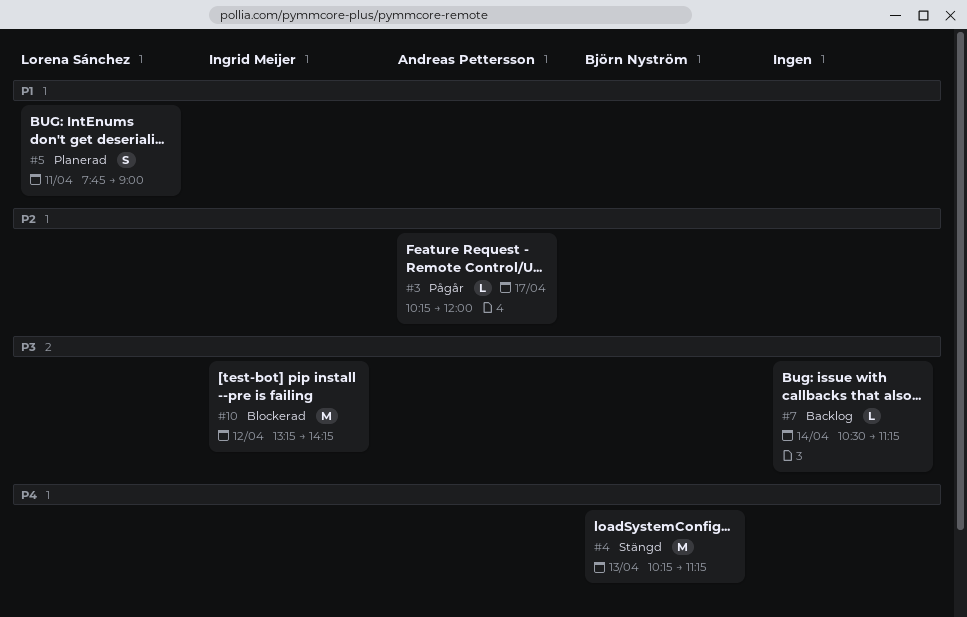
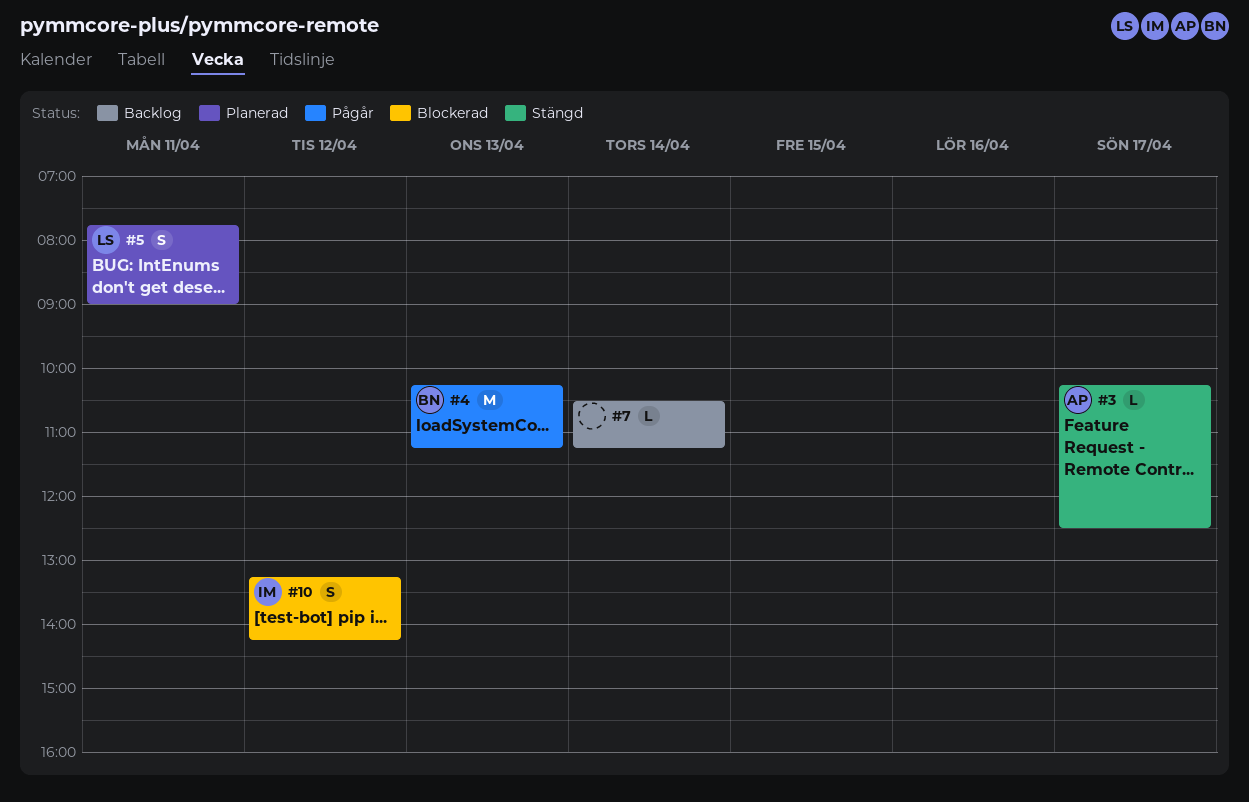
#3, status: Pågår -> Stängd
#3, ends: 12:00 -> 12:30
#4, status: Stängd -> Pågår
#10, estimate: M -> S

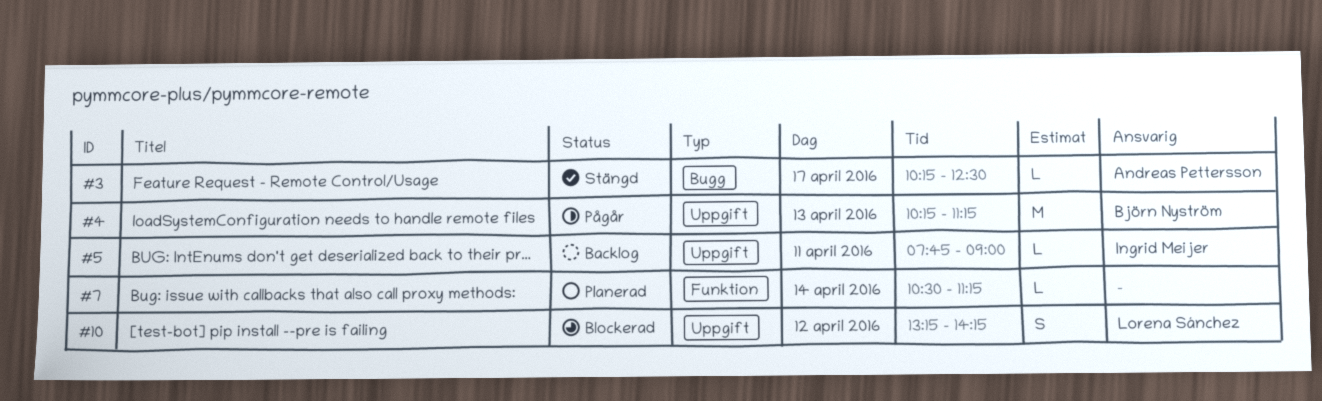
#5, status: Planerad -> Backlog
#5, owner: Lorena Sánchez -> Ingrid Meijer
#5, estimate: S -> L
#7, status: Backlog -> Planerad
#10, owner: Ingrid Meijer -> Lorena Sánchez

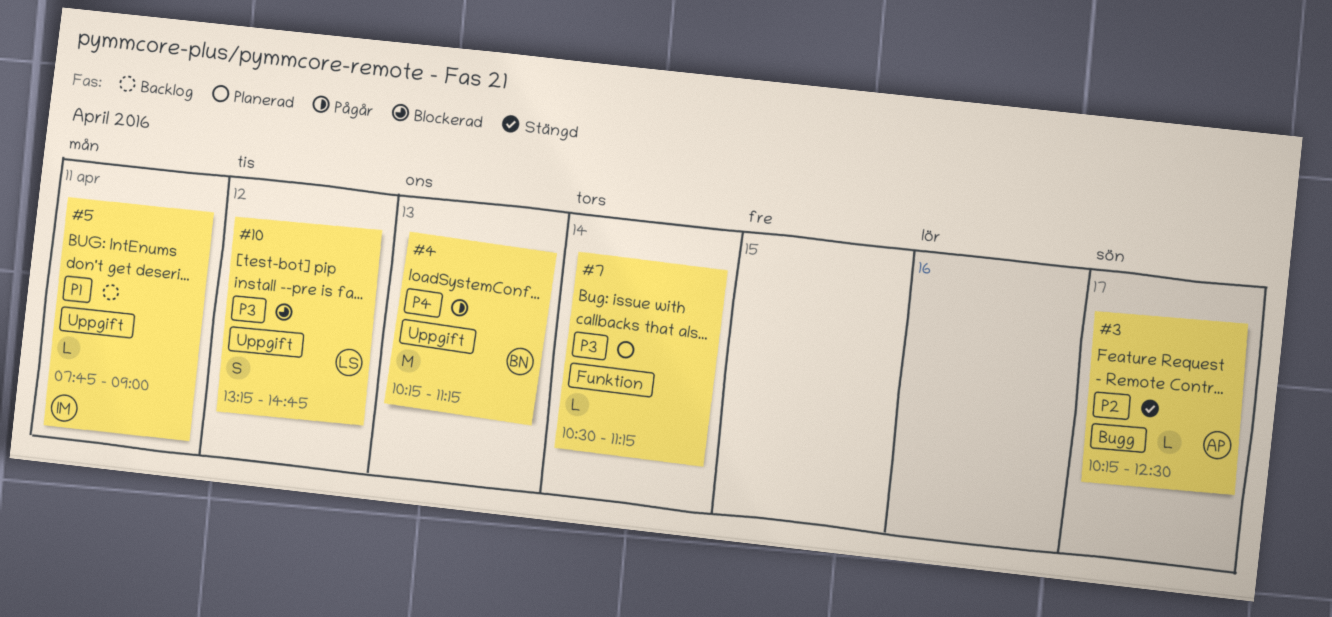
#10, ends: 14:15 -> 14:45

